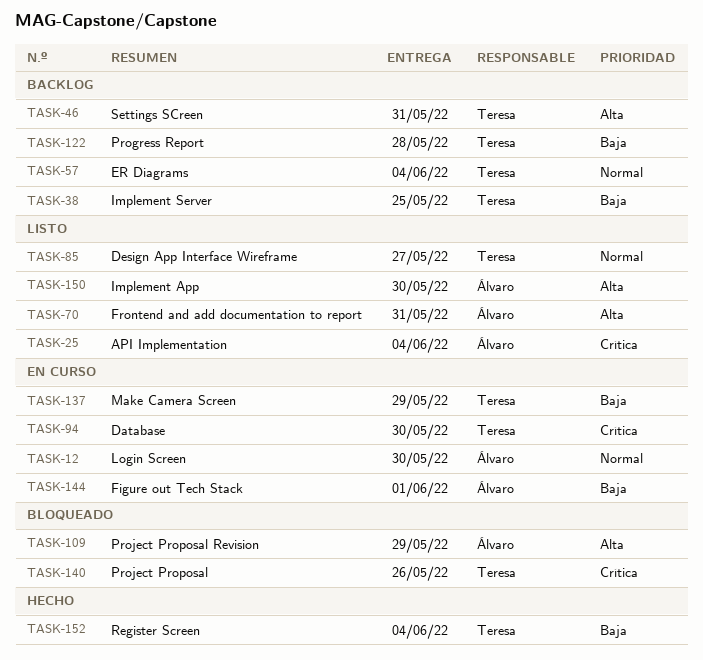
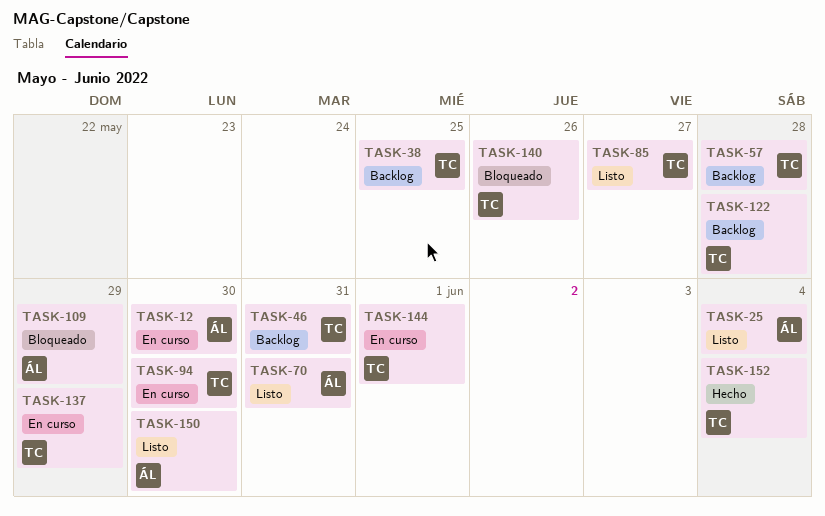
TASK-57, due: Jun 4 -> May 28
TASK-144, owner: Álvaro -> Teresa

